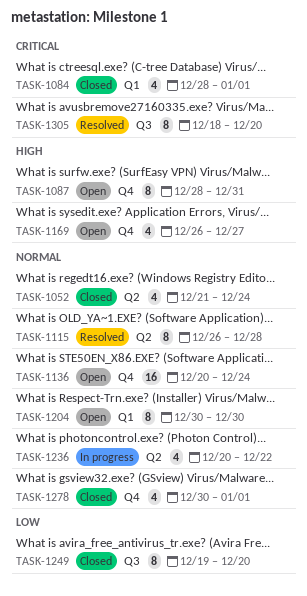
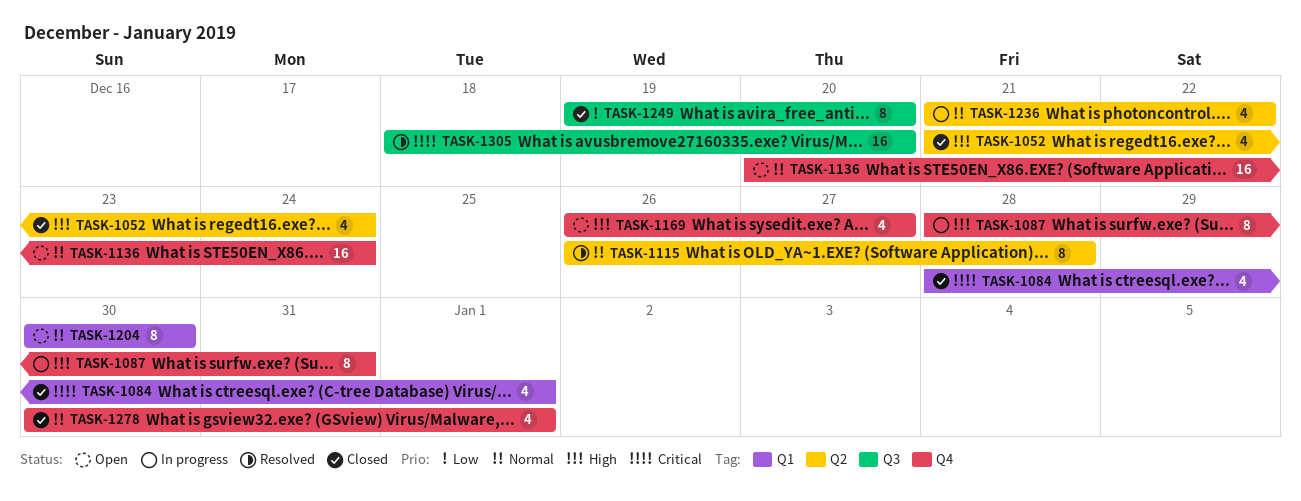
TASK-1052, priority: Normal -> High
TASK-1087, status: Open -> In progress
TASK-1236, start: Dec 20 -> Dec 21
TASK-1305, estimate: 8 -> 16

